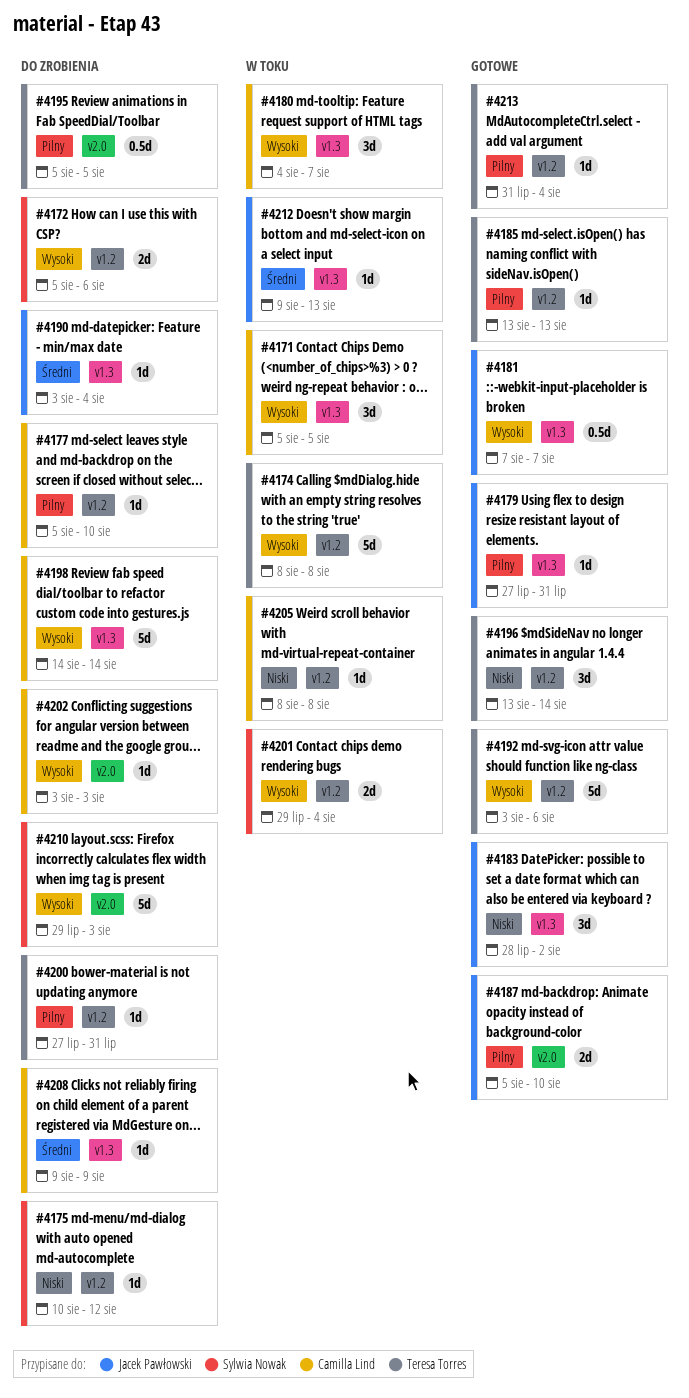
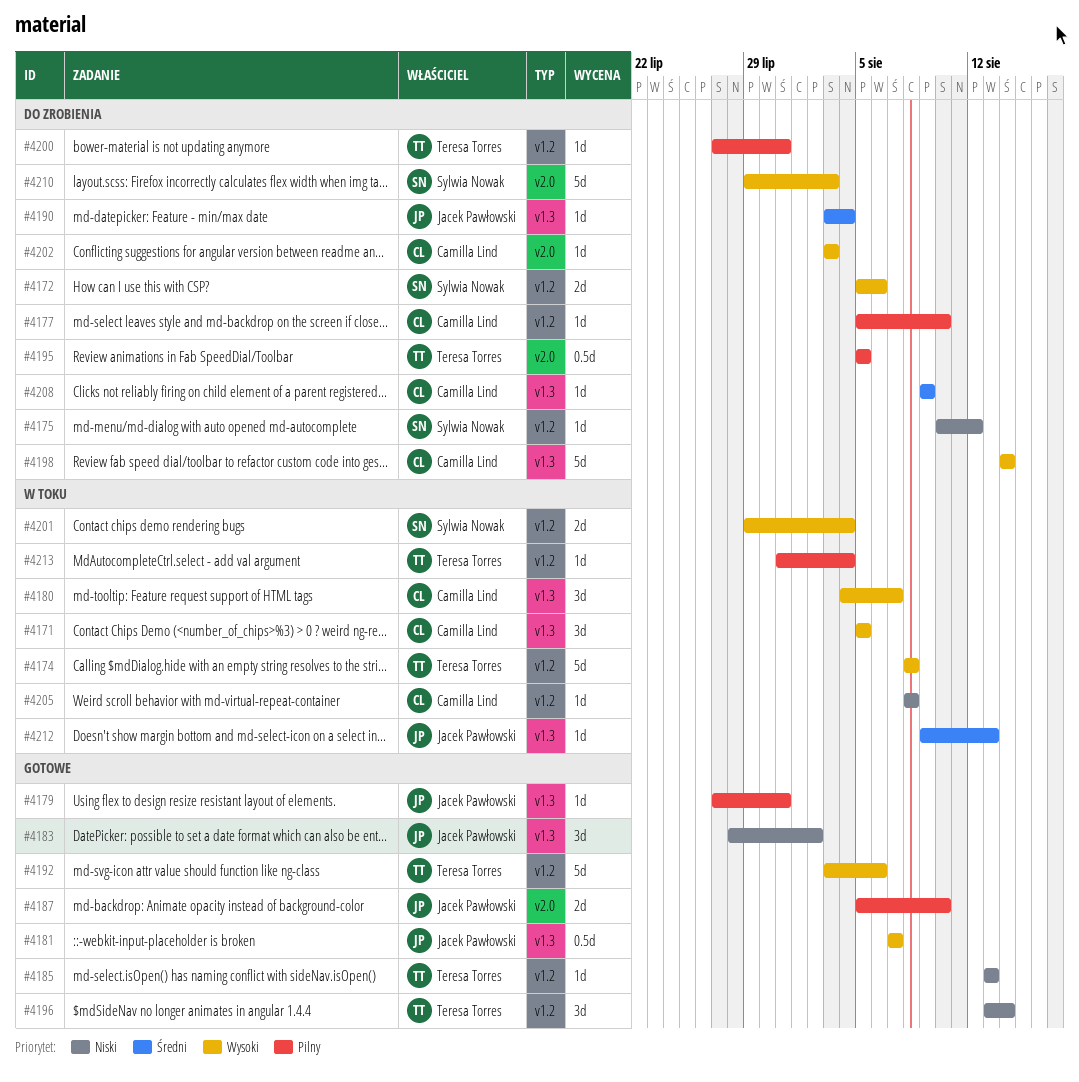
#4185, priority: Pilny -> Niski
#4213, status: Gotowe -> W toku

